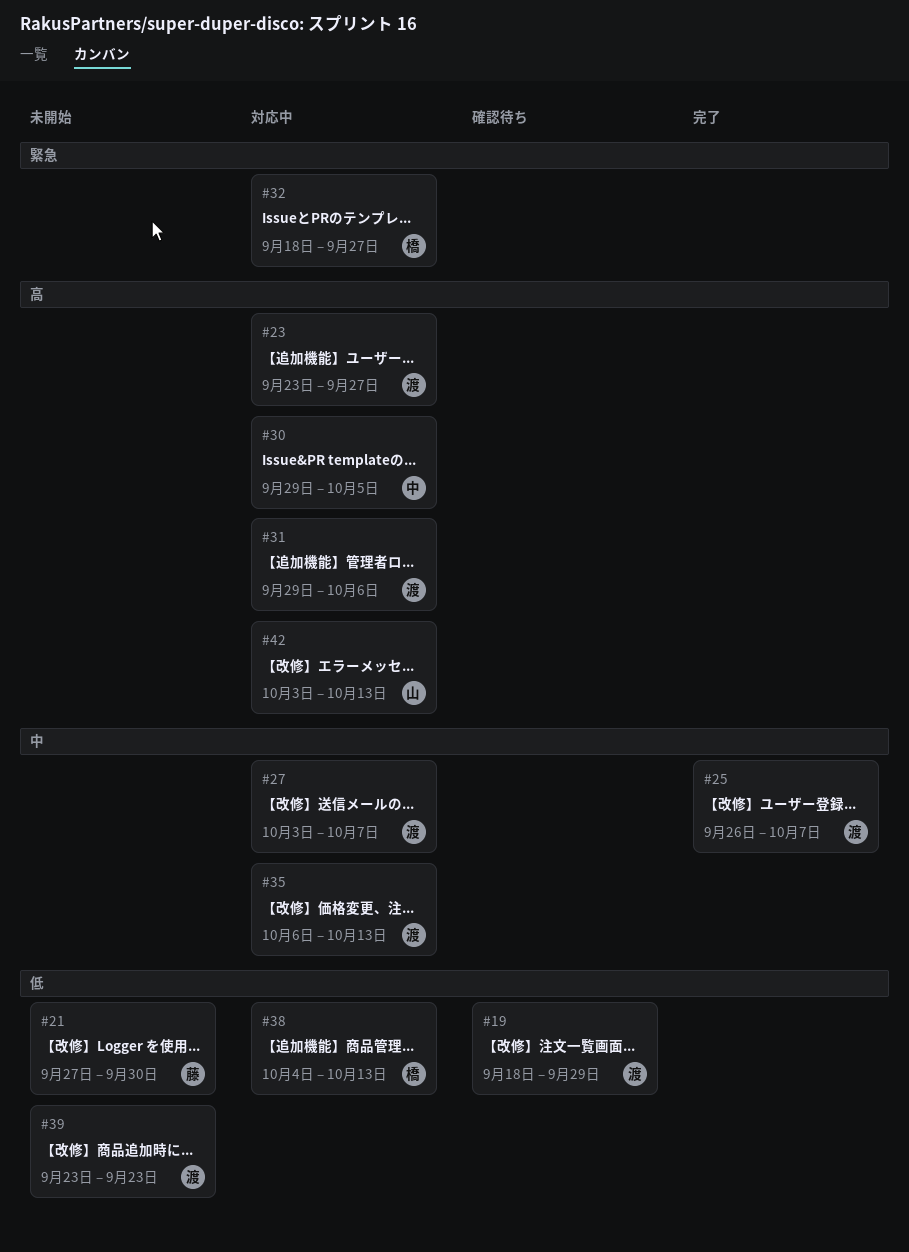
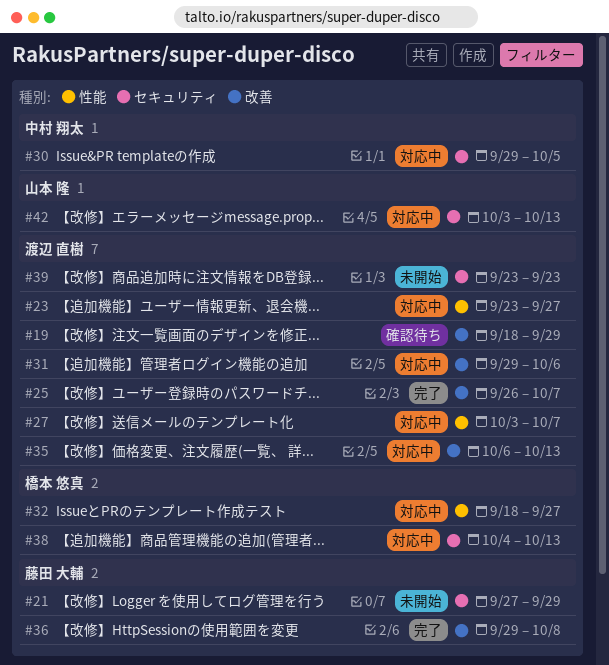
#21, due: Sep 30 -> Sep 29
#36: none -> present

